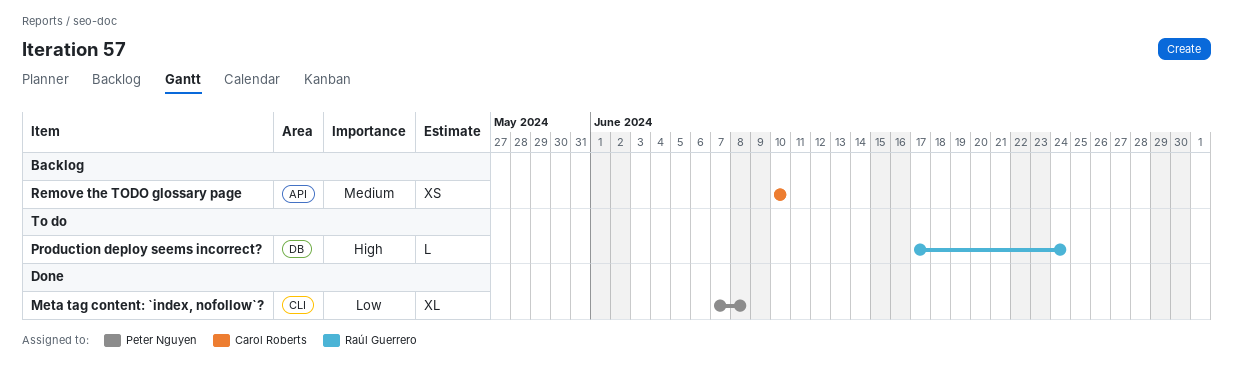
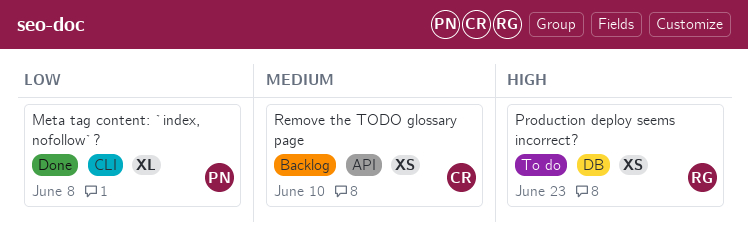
Production deploy seems incorrect?, estimate: L -> XS
Production deploy seems incorrect?, due: Jun 24 -> Jun 23

